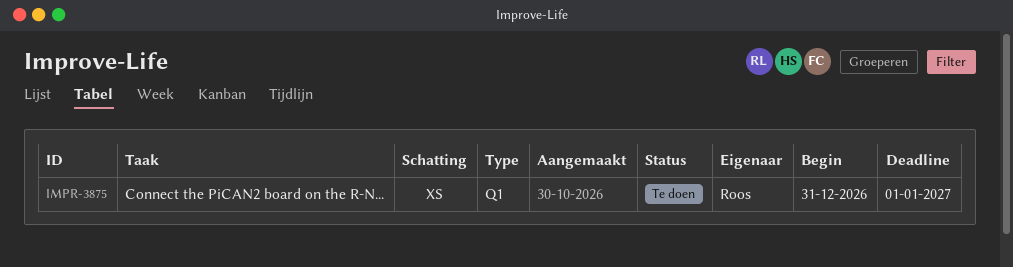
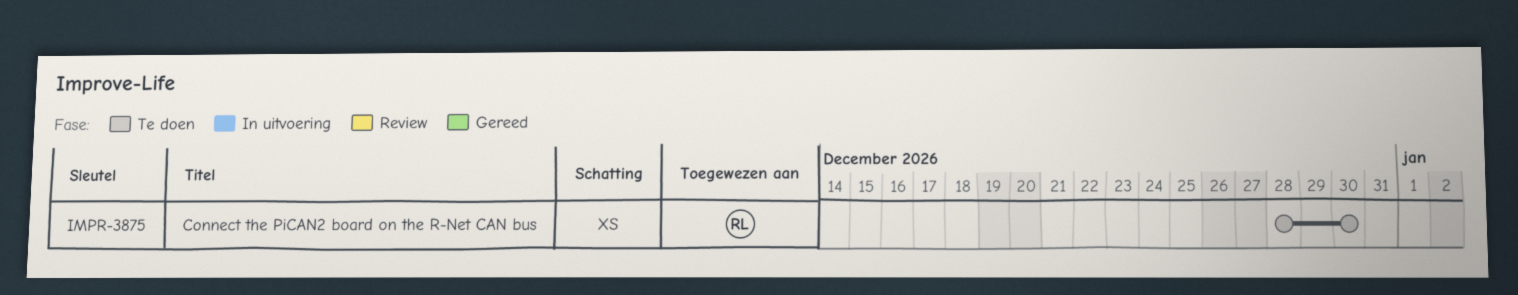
IMPR-3875, start: Dec 31 -> Dec 28
IMPR-3875, due: Jan 1 -> Dec 30

